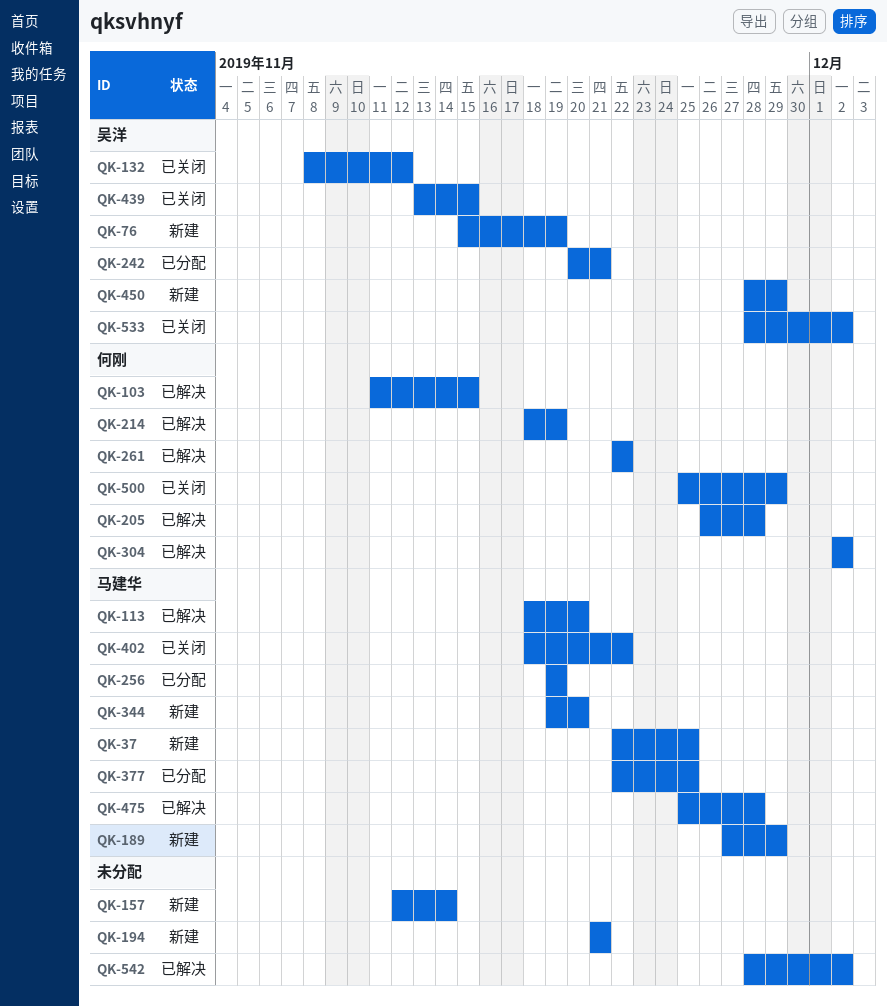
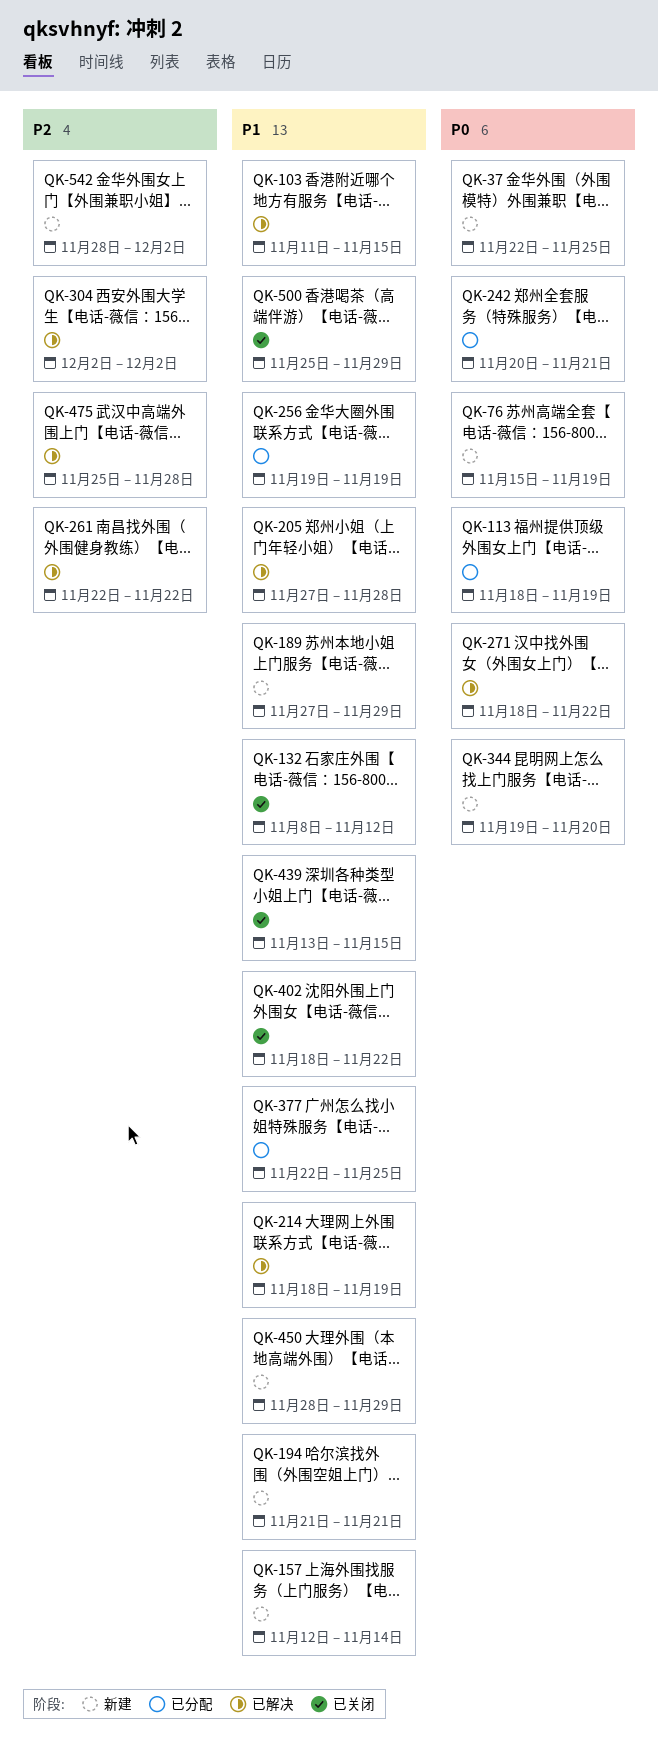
QK-113, status: 已解决 -> 已分配
QK-113, due: Nov 20 -> Nov 19
QK-205, start: Nov 26 -> Nov 27
QK-271: none -> present
QK-533: present -> none
QK-542, status: 已解决 -> 新建

